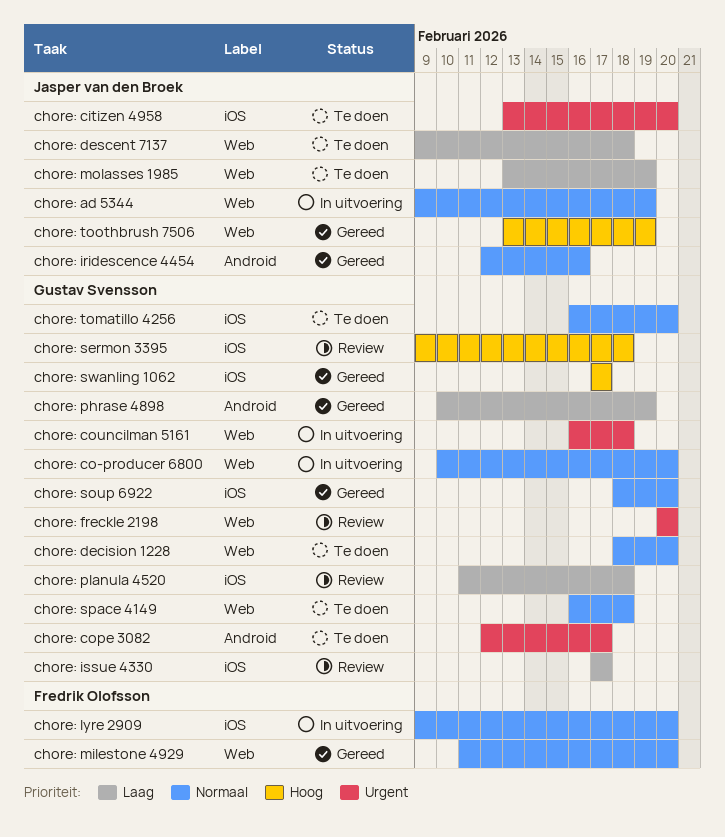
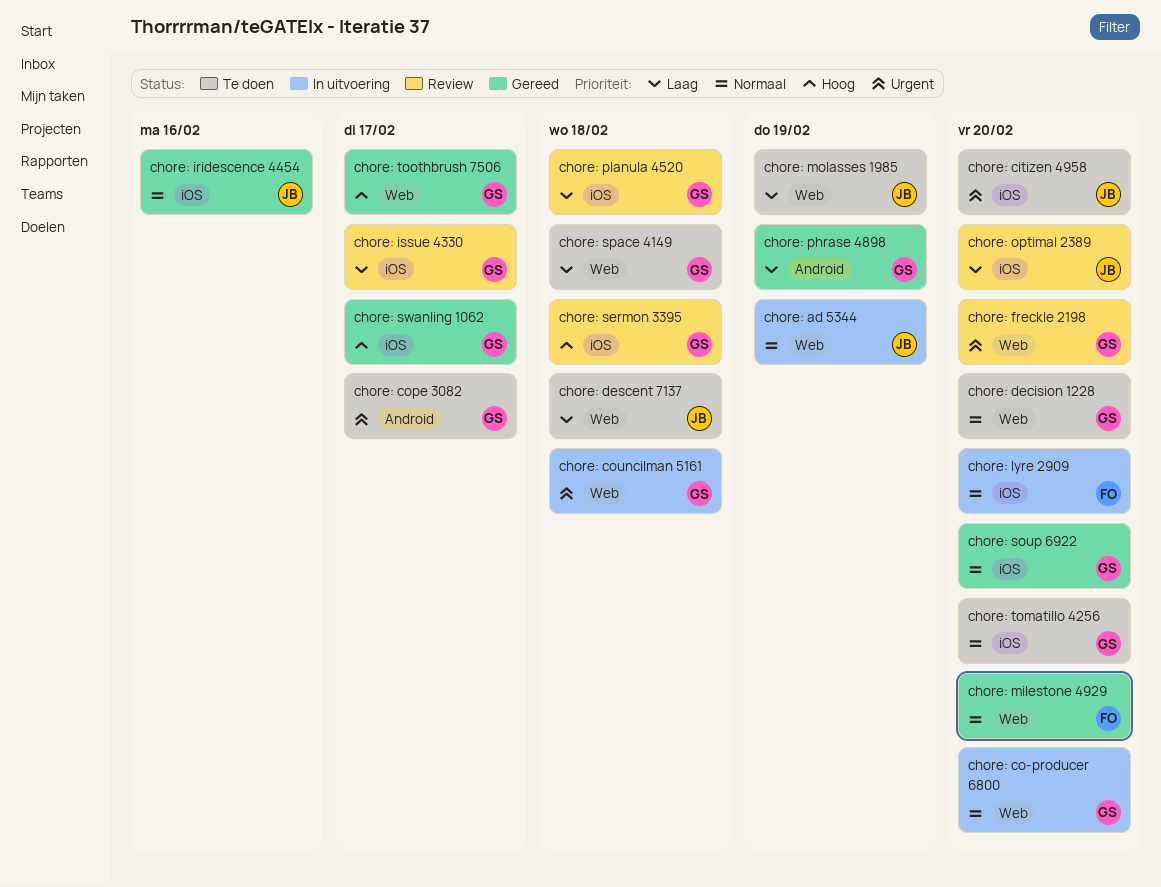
chore: iridescence 4454, label: Android -> iOS
chore: optimal 2389: none -> present
chore: space 4149, priority: Normaal -> Laag
chore: toothbrush 7506, owner: Jasper van den Broek -> Gustav Svensson
chore: toothbrush 7506, due: Feb 19 -> Feb 17

